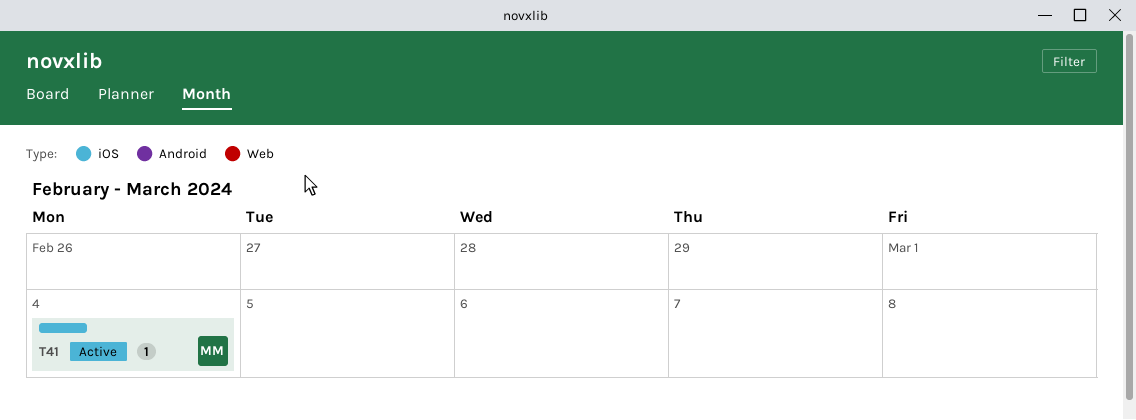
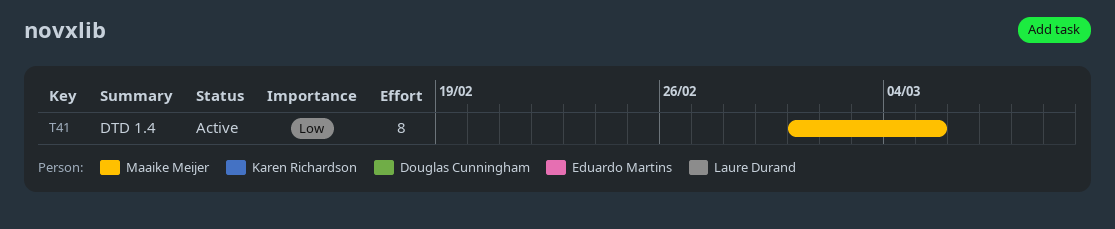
T41, estimate: 1 -> 8
T41, due: Mar 4 -> Mar 5

